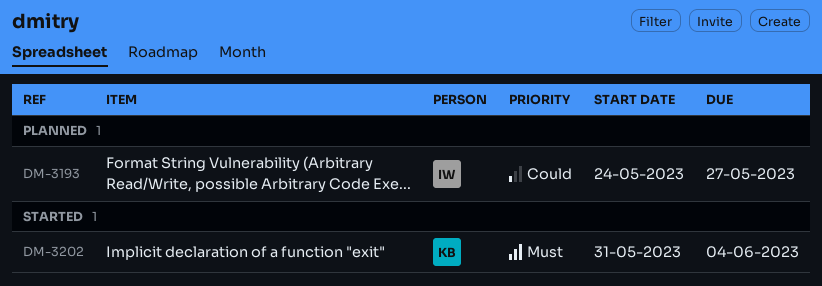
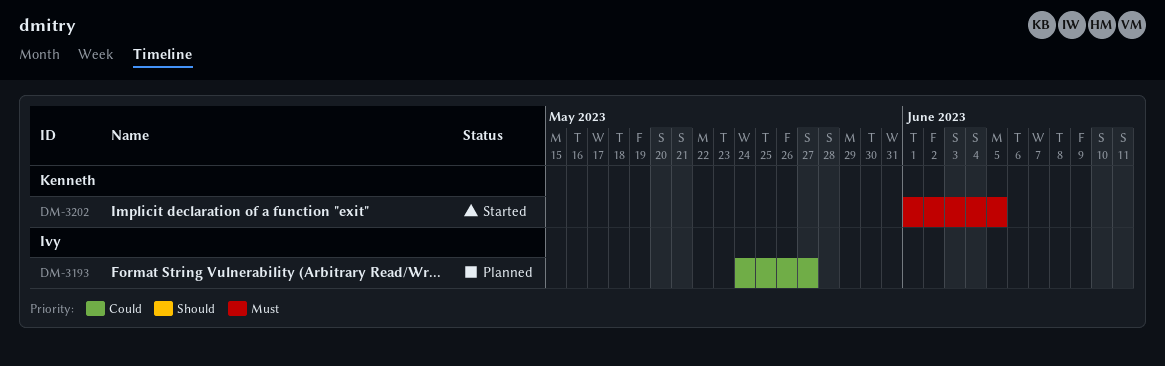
DM-3202, start: May 31 -> Jun 1
DM-3202, due: Jun 4 -> Jun 5

